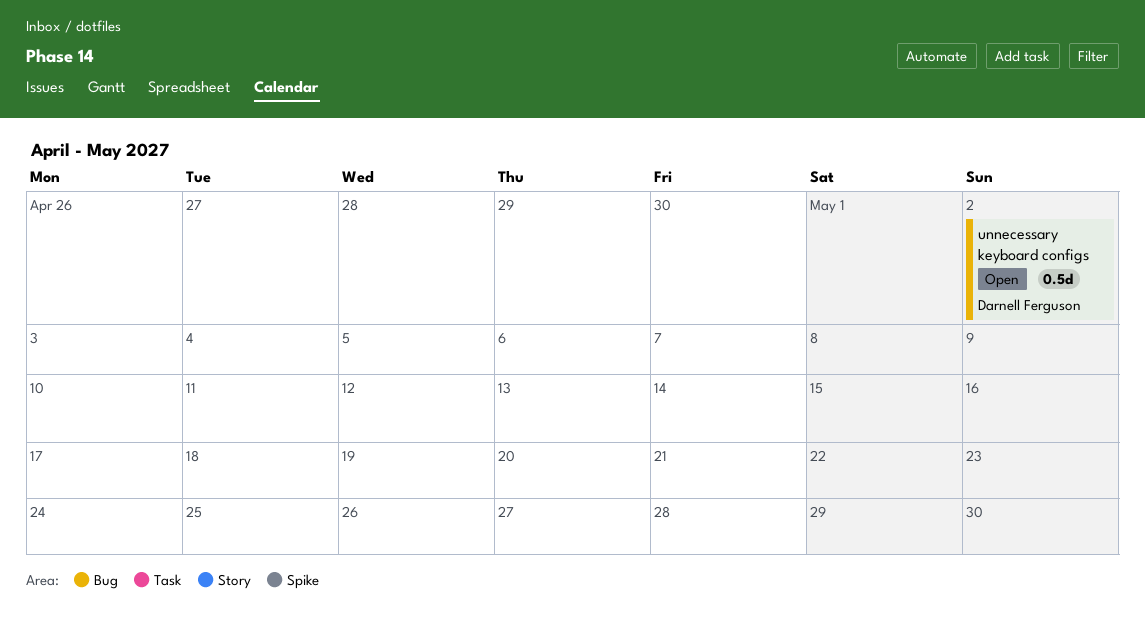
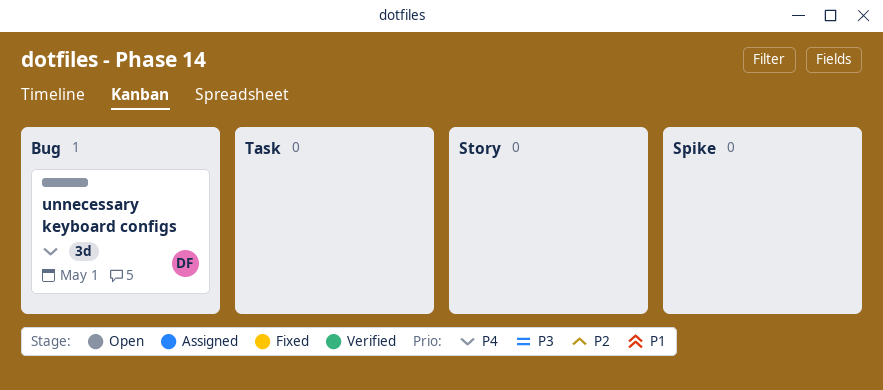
unnecessary keyboard configs, estimate: 0.5d -> 3d
unnecessary keyboard configs, due: May 2 -> May 1

